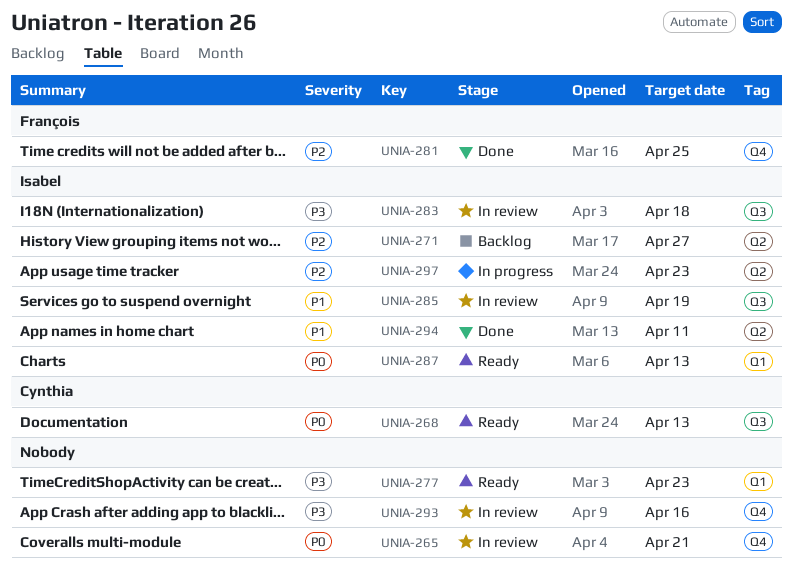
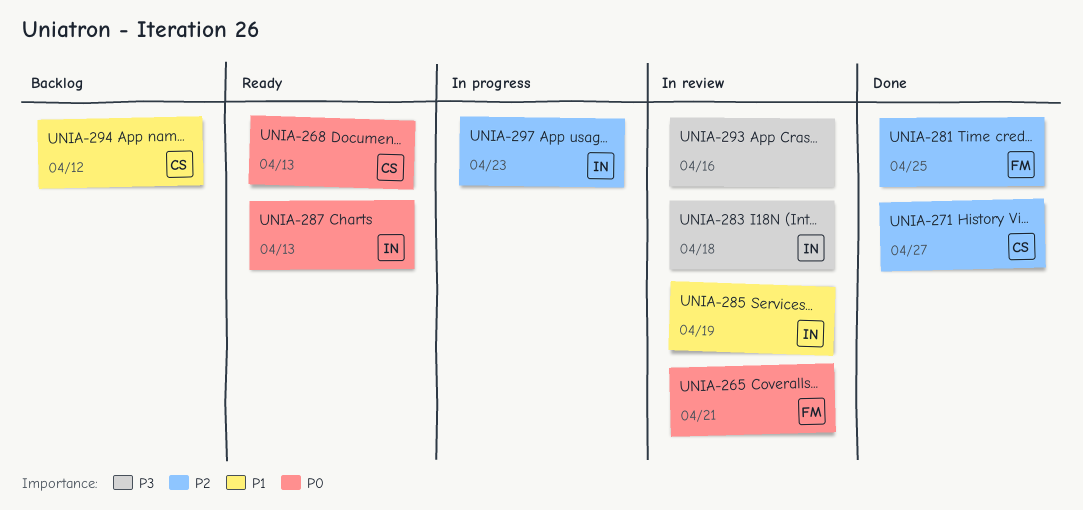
UNIA-265, owner: none -> François
UNIA-271, status: Backlog -> Done
UNIA-271, owner: Isabel -> Cynthia
UNIA-277: present -> none
UNIA-294, status: Done -> Backlog
UNIA-294, owner: Isabel -> Cynthia
UNIA-294, due: Apr 11 -> Apr 12

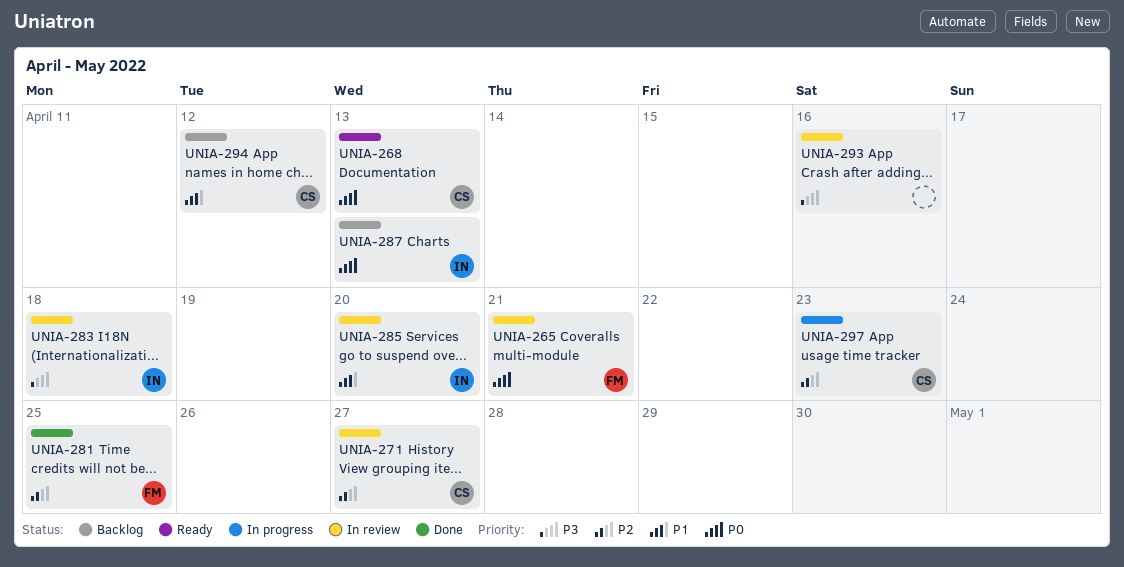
UNIA-271, status: Done -> In review
UNIA-285, due: Apr 19 -> Apr 20
UNIA-287, status: Ready -> Backlog
UNIA-297, owner: IN -> CS

